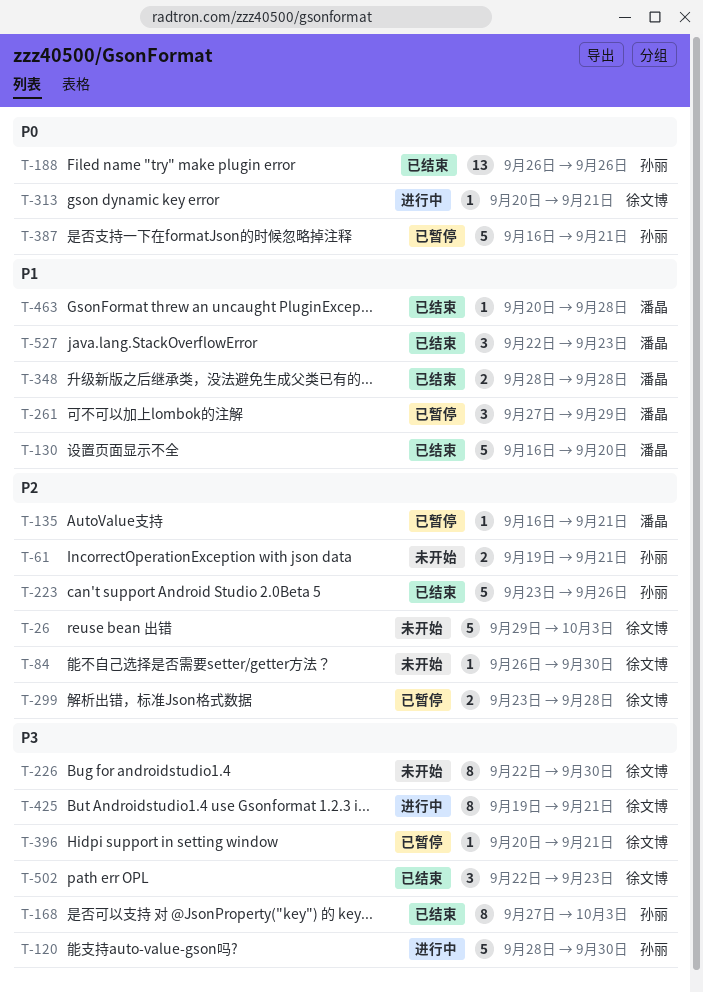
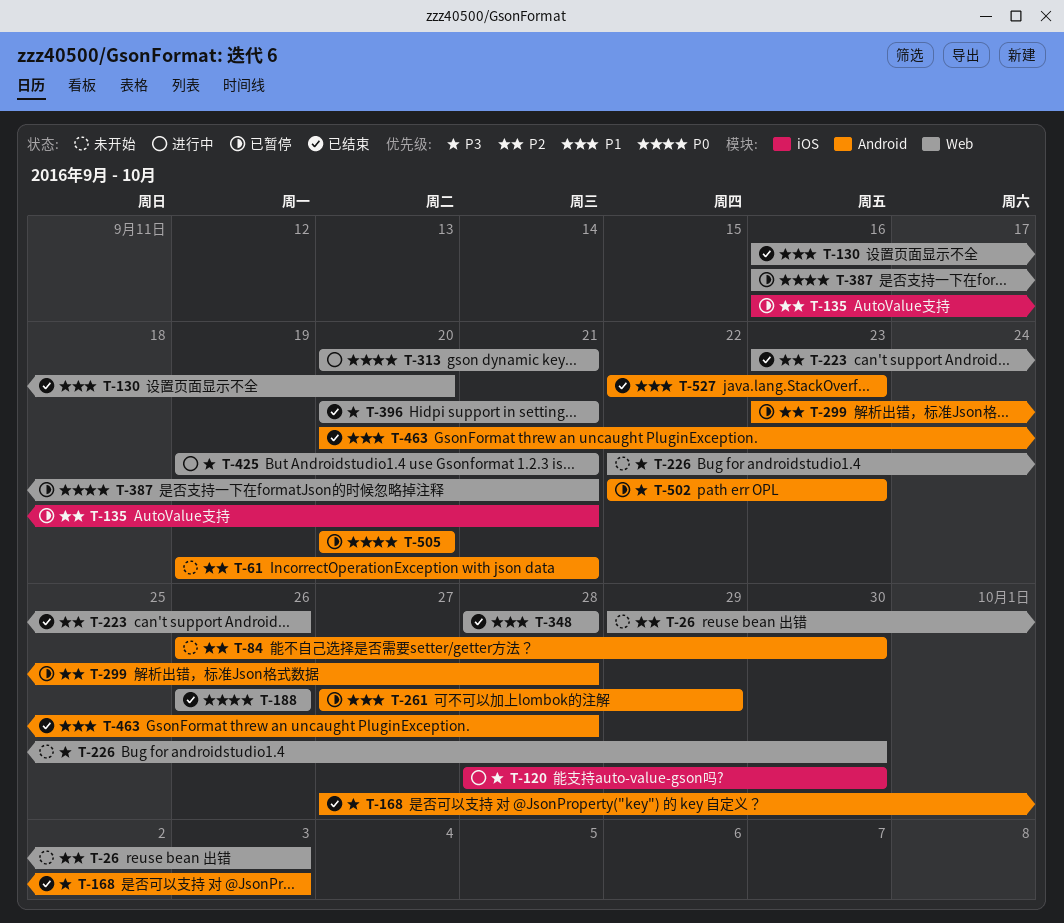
T-396, status: 已暂停 -> 已结束
T-502, status: 已结束 -> 已暂停
T-505: none -> present

